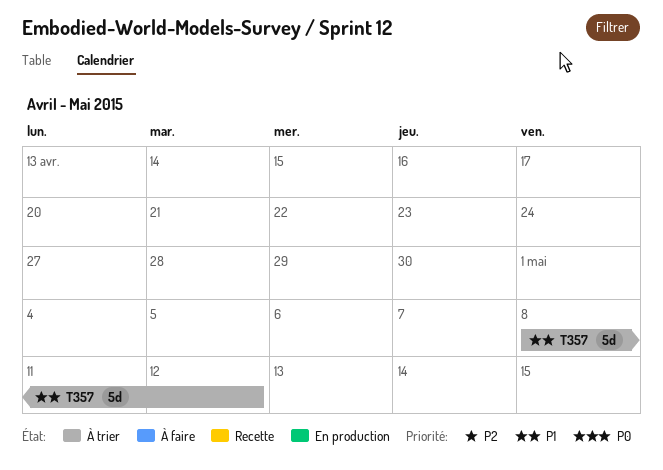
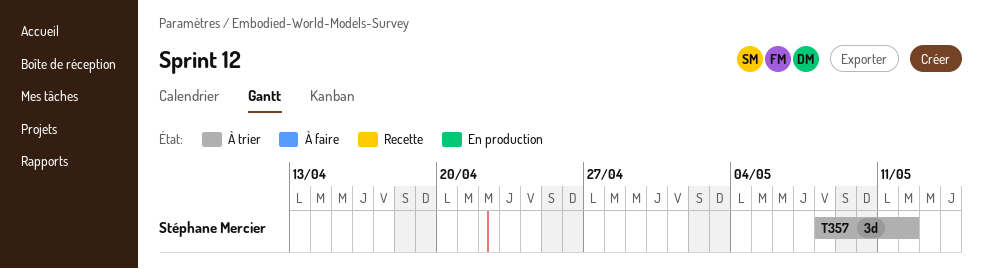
T357, estimate: 5d -> 3d

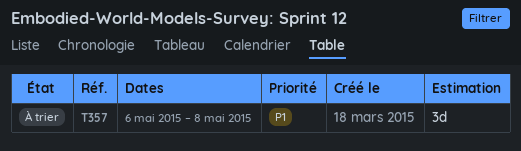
T357, start: May 8 -> May 6
T357, due: May 12 -> May 8

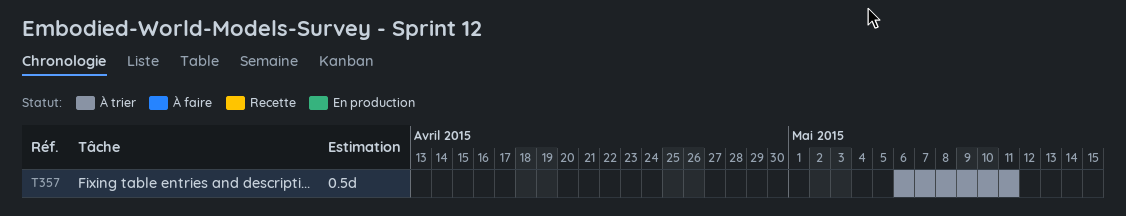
T357, estimate: 3d -> 0.5d
T357, due: May 8 -> May 11

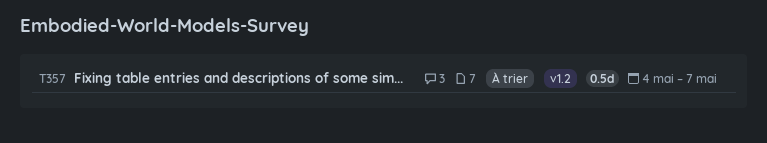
T357, start: May 6 -> May 4
T357, due: May 11 -> May 7

